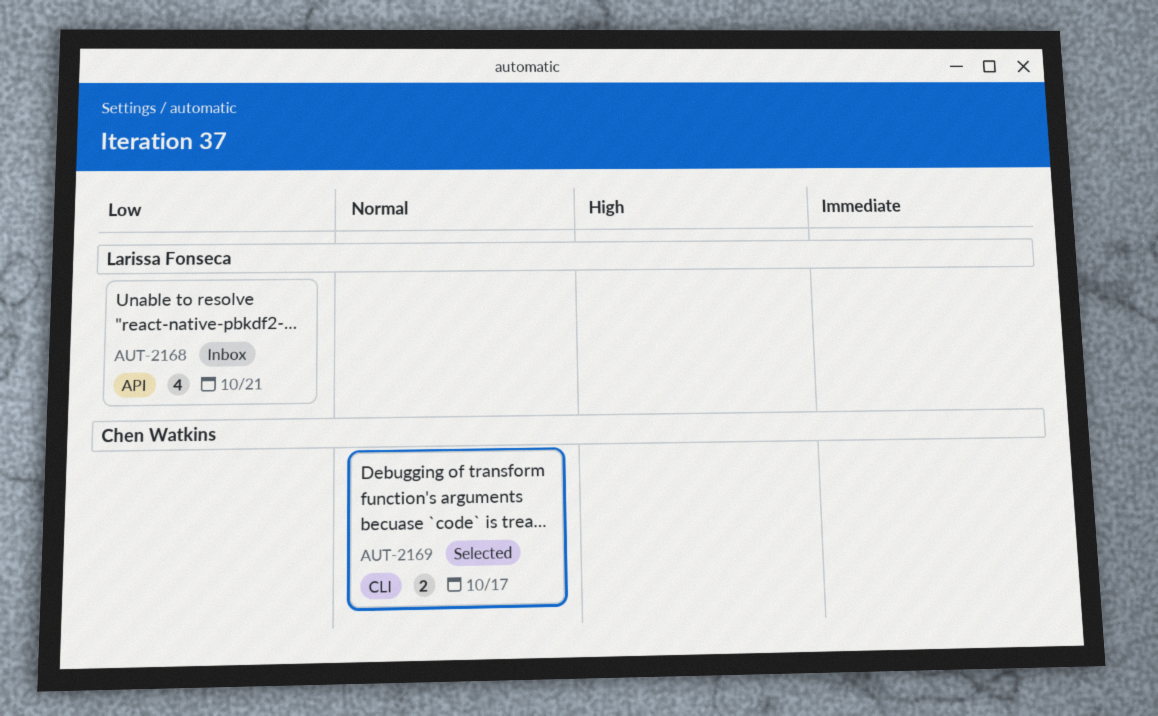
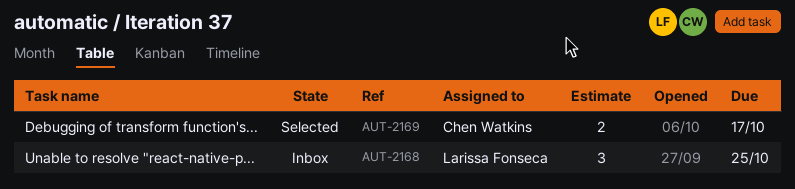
AUT-2168, estimate: 4 -> 3
AUT-2168, due: Oct 21 -> Oct 25

